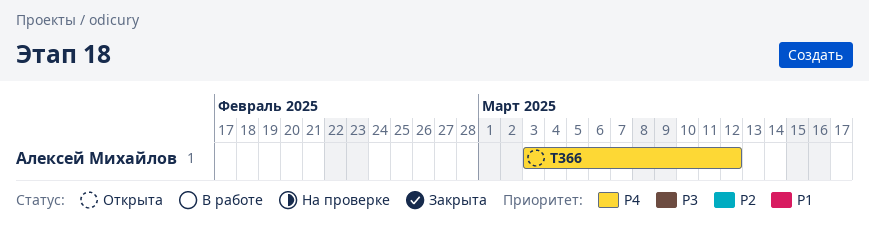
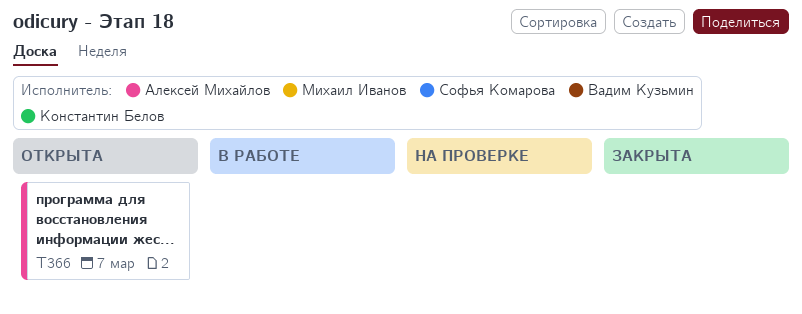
T366, due: Mar 12 -> Mar 7

